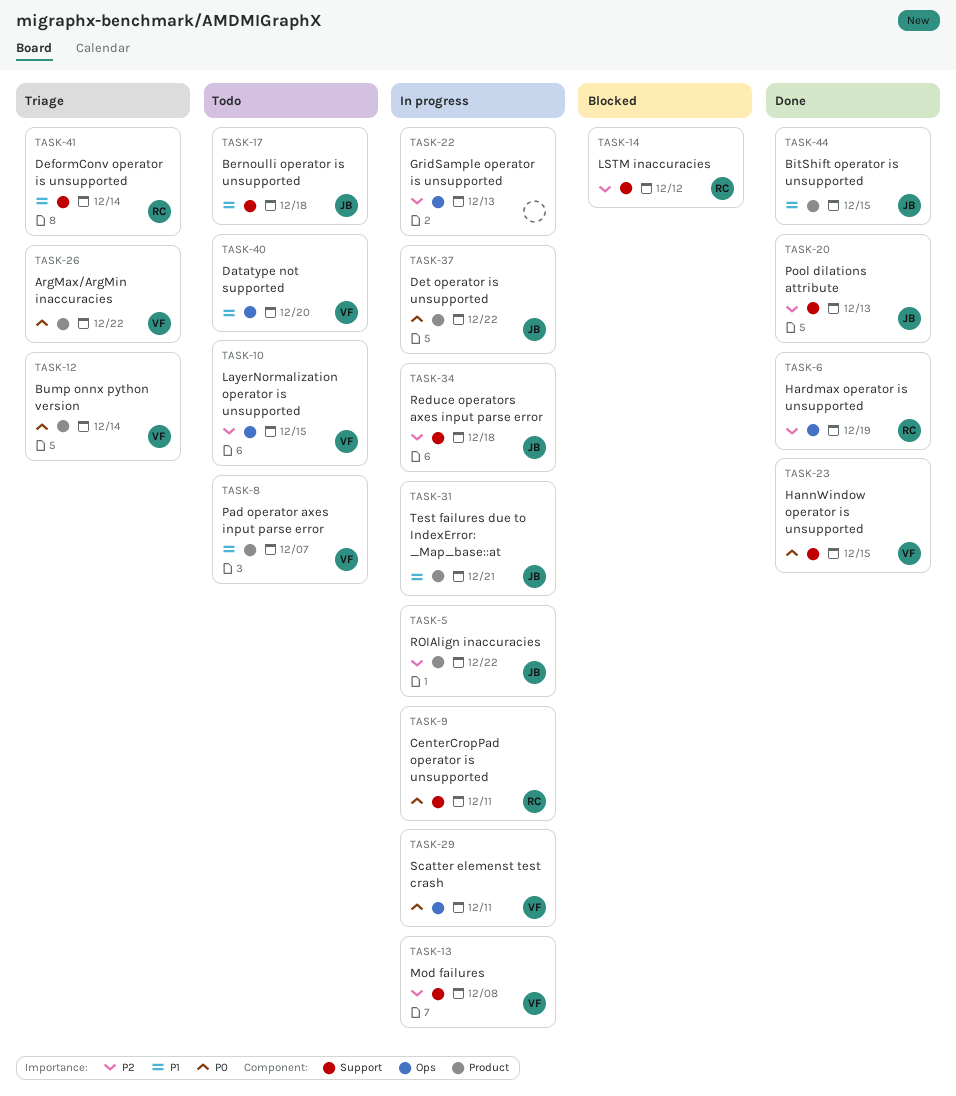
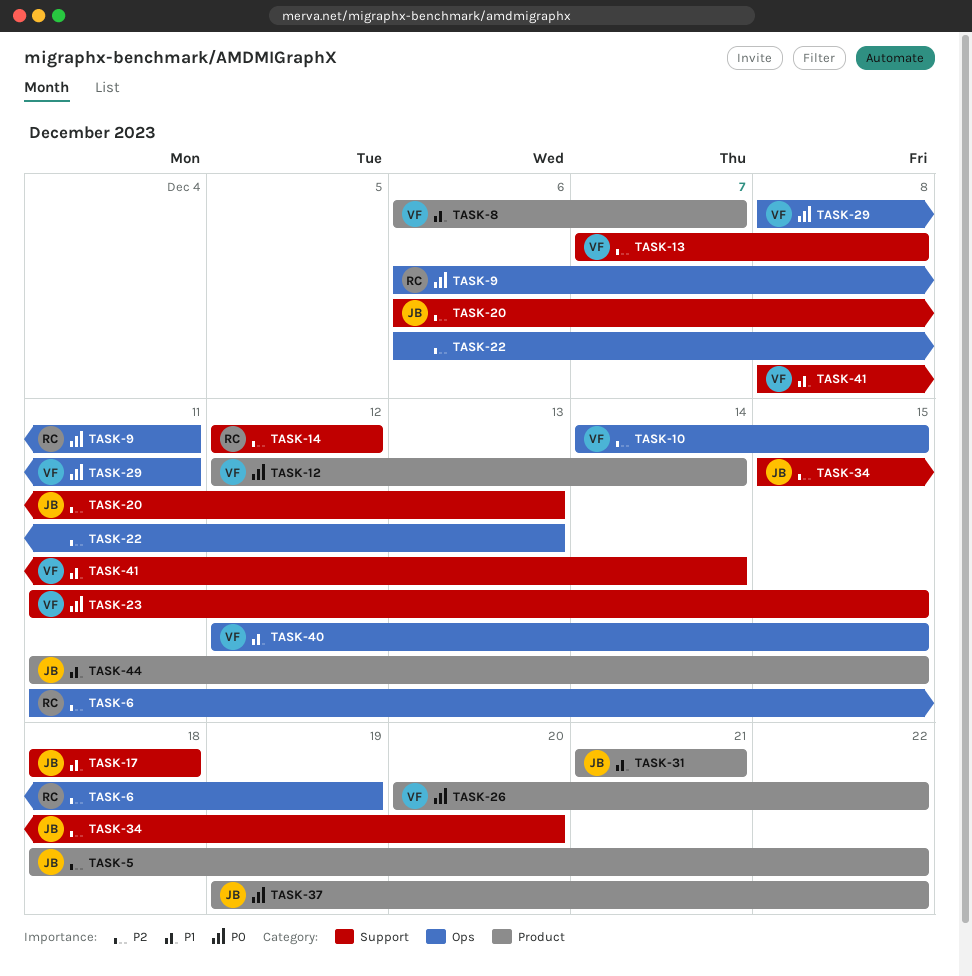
TASK-9, label: Support -> Ops
TASK-34, due: Dec 18 -> Dec 20
TASK-40, due: Dec 20 -> Dec 15
TASK-41, owner: RC -> VF

